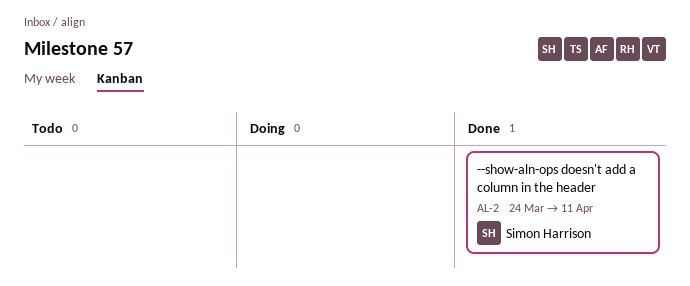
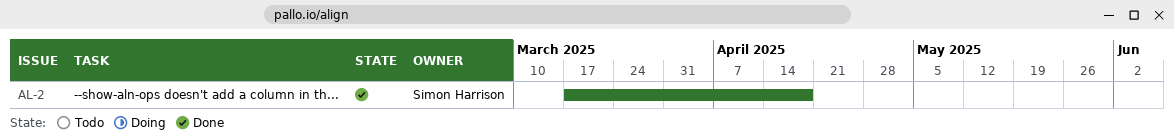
AL-2, start: Mar 24 -> Mar 17
AL-2, due: Apr 11 -> Apr 18

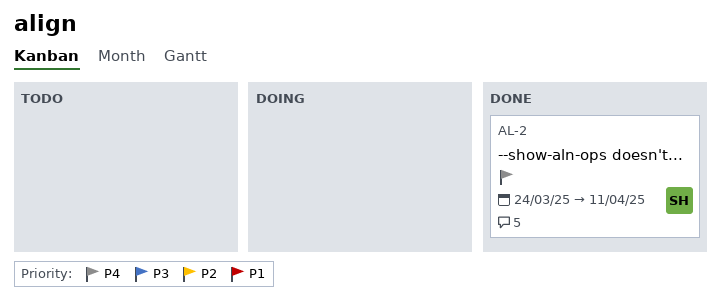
AL-2, start: Mar 17 -> Mar 24
AL-2, due: Apr 18 -> Apr 11

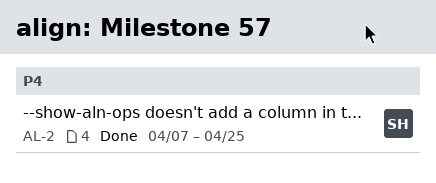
AL-2, start: Mar 24 -> Apr 7
AL-2, due: Apr 11 -> Apr 25

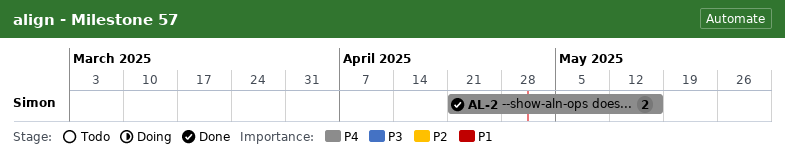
AL-2, start: Apr 7 -> Apr 21
AL-2, due: Apr 25 -> May 16

